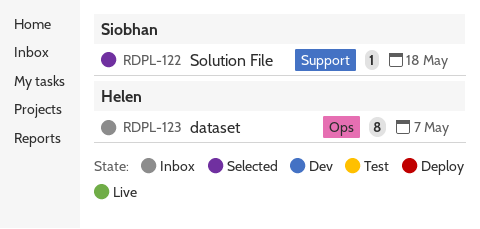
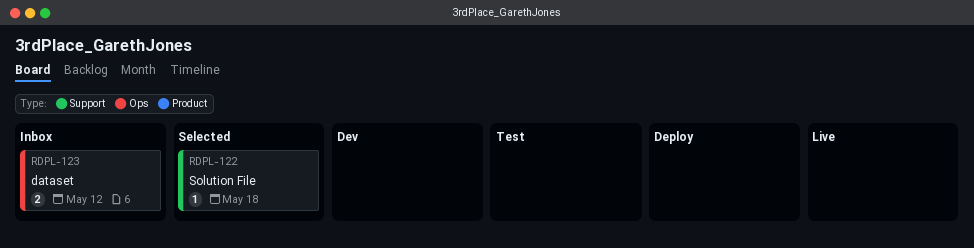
RDPL-123, estimate: 8 -> 2
RDPL-123, due: May 7 -> May 12

